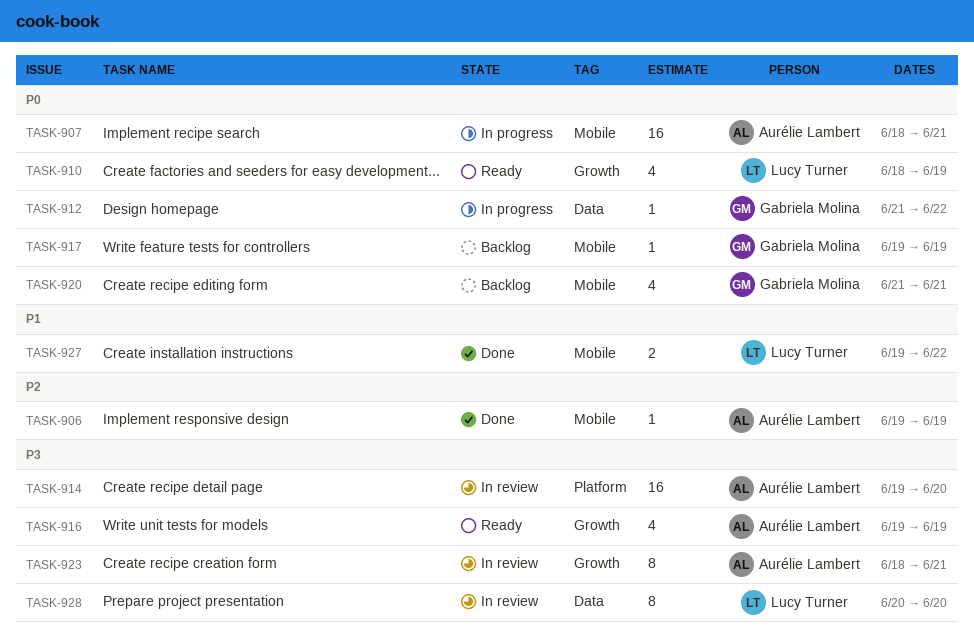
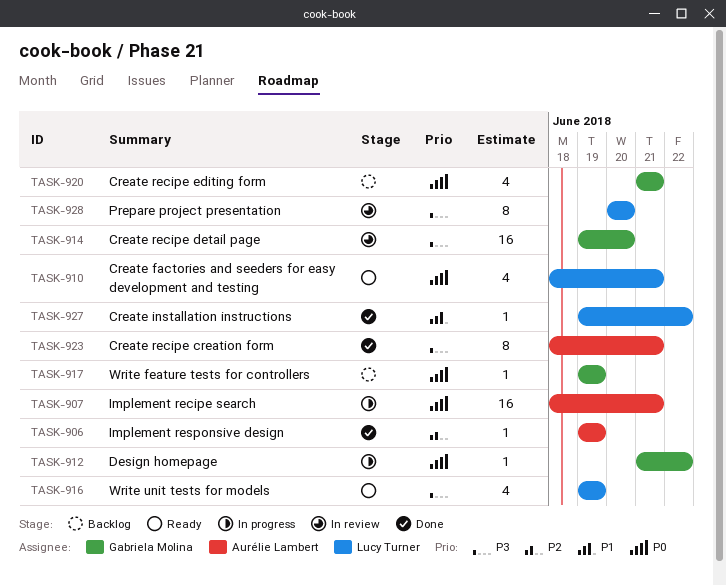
TASK-910, due: Jun 19 -> Jun 21
TASK-914, owner: Aurélie Lambert -> Gabriela Molina
TASK-916, owner: Aurélie Lambert -> Lucy Turner
TASK-923, status: In review -> Done
TASK-927, estimate: 2 -> 1

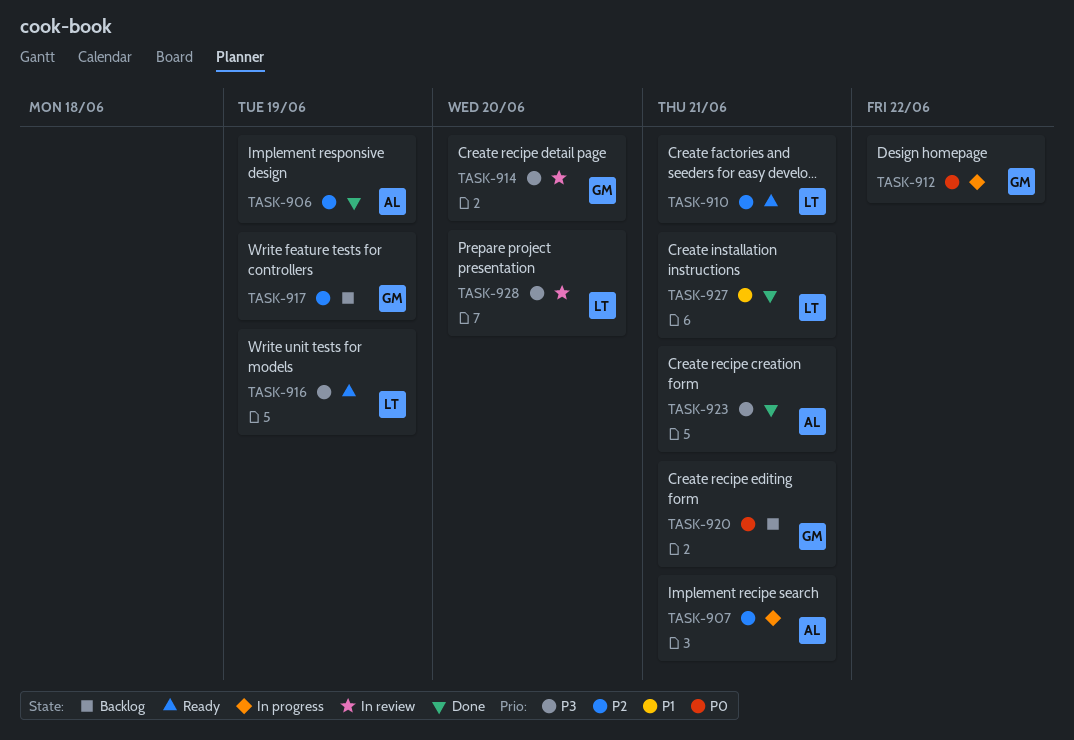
TASK-907, priority: P0 -> P2
TASK-910, priority: P0 -> P2
TASK-917, priority: P0 -> P2
TASK-927, due: Jun 22 -> Jun 21

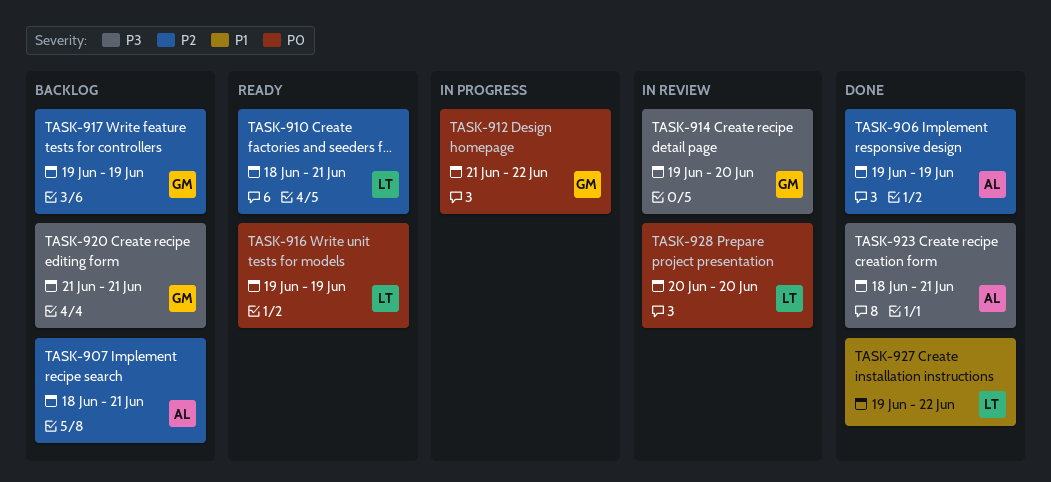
TASK-907, status: In progress -> Backlog
TASK-916, priority: P3 -> P0
TASK-920, priority: P0 -> P3
TASK-927, due: Jun 21 -> Jun 22
TASK-928, priority: P3 -> P0

